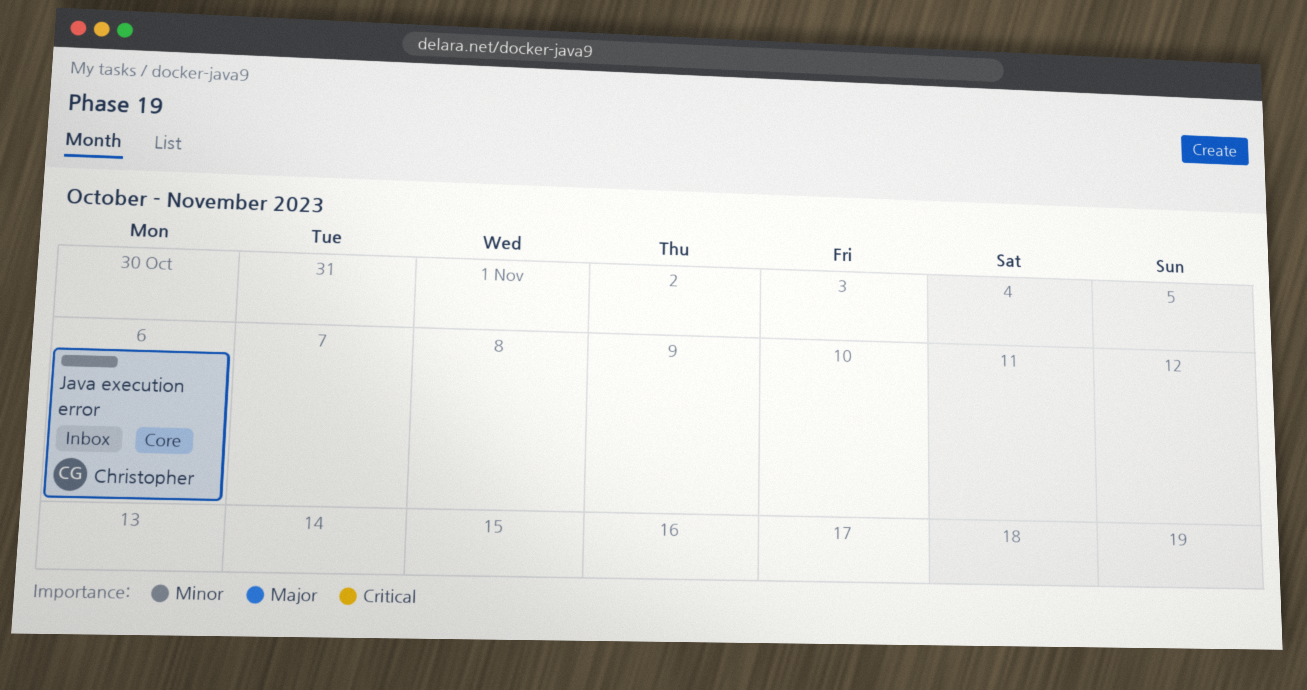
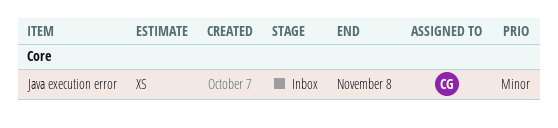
Java execution error, due: Nov 6 -> Nov 8

